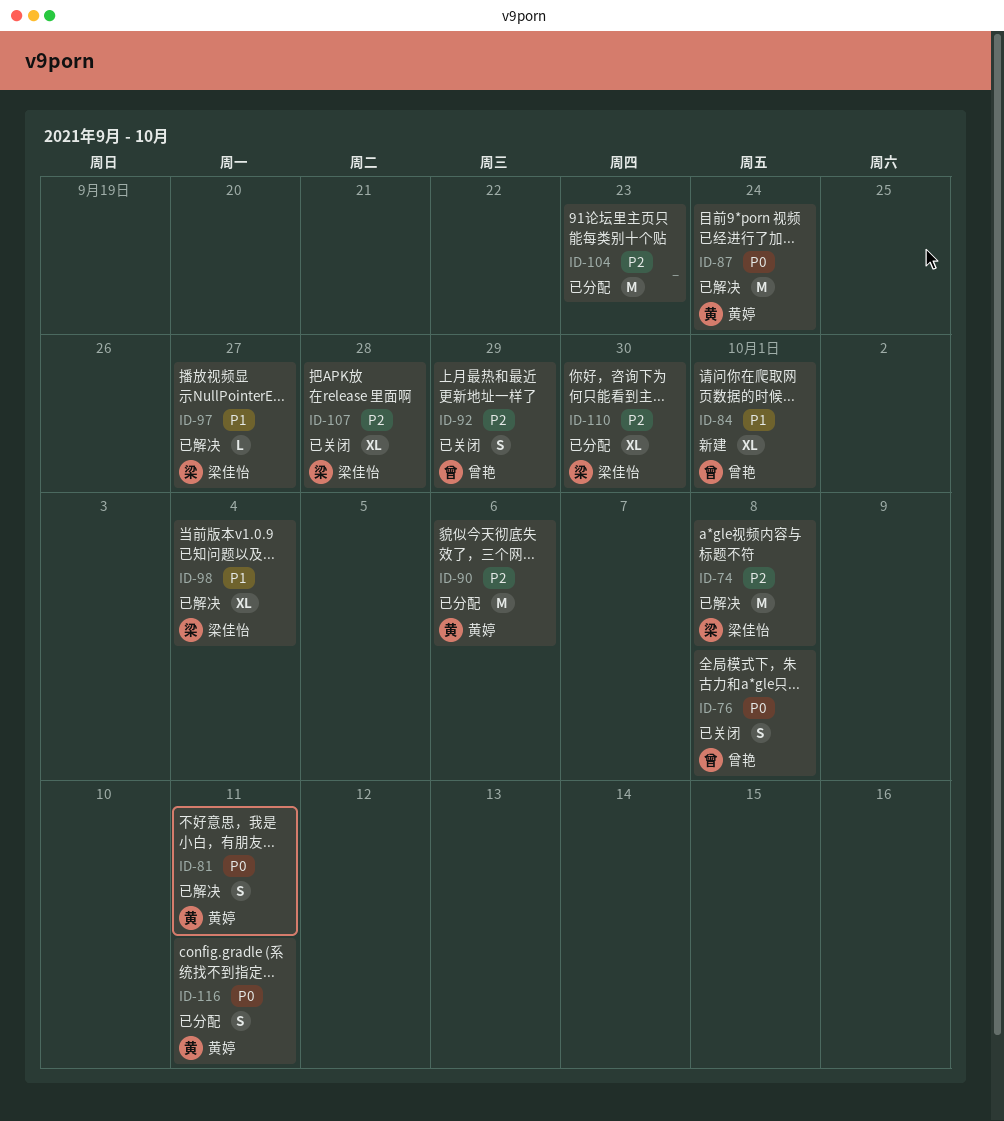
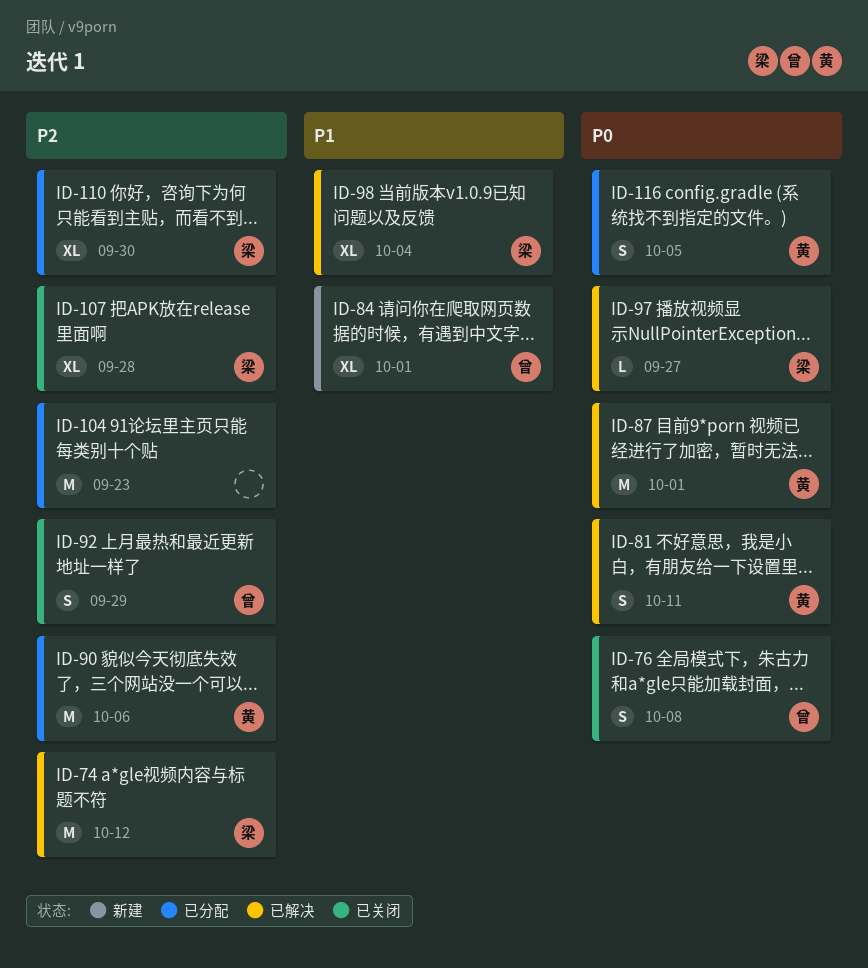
ID-74, due: Oct 8 -> Oct 12
ID-87, due: Sep 24 -> Oct 1
ID-97, priority: P1 -> P0
ID-116, due: Oct 11 -> Oct 5

